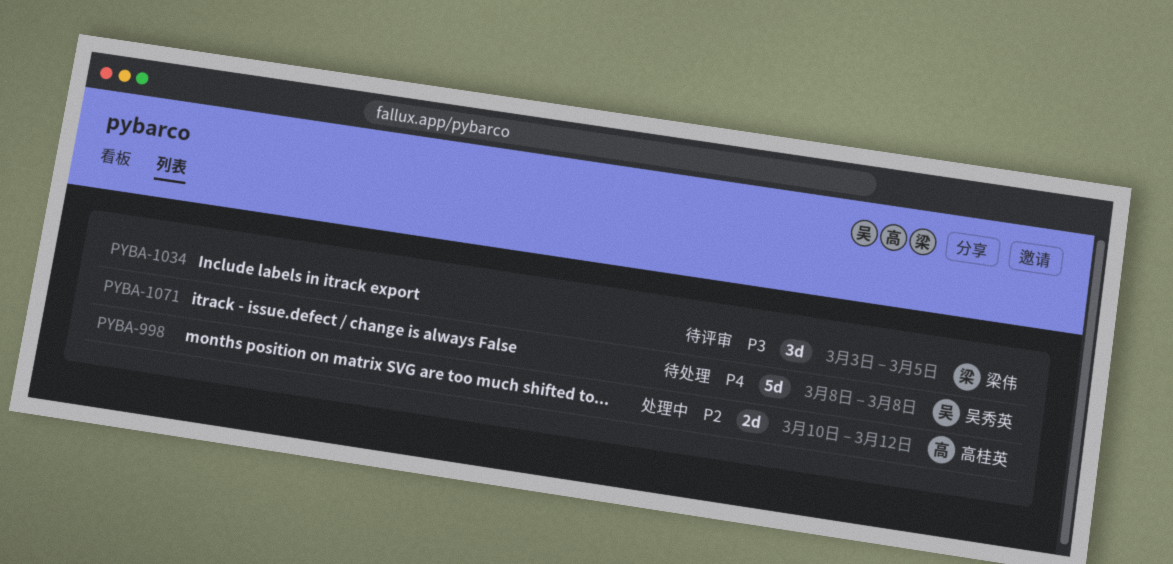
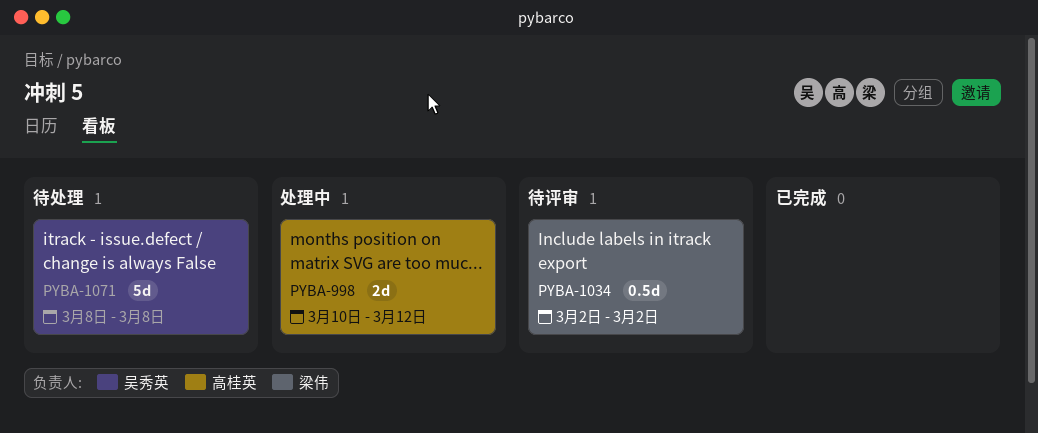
PYBA-1034, estimate: 3d -> 0.5d
PYBA-1034, start: Mar 3 -> Mar 2
PYBA-1034, due: Mar 5 -> Mar 2

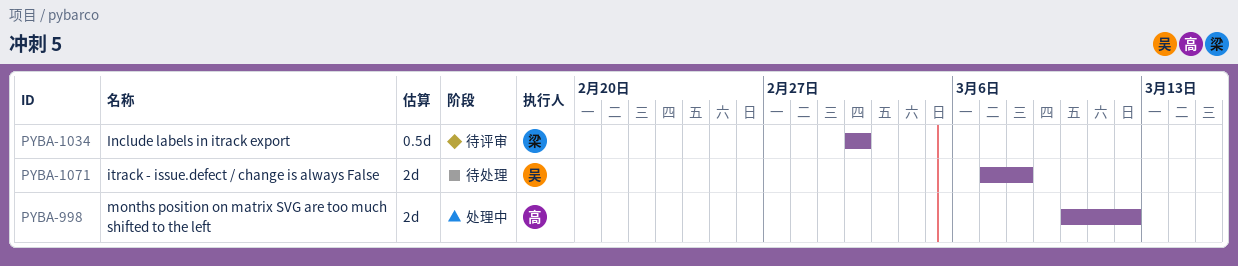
PYBA-1071, estimate: 5d -> 2d
PYBA-1071, start: Mar 8 -> Mar 7

